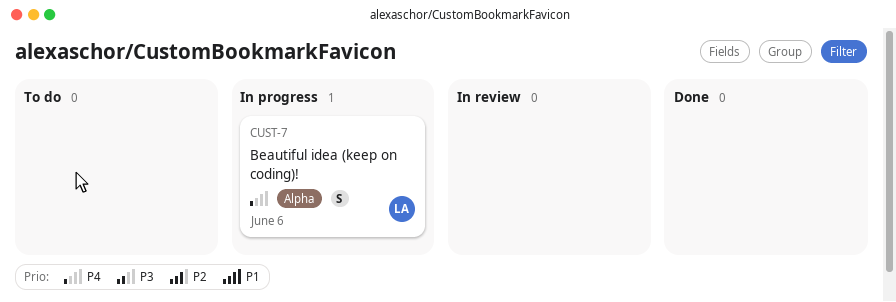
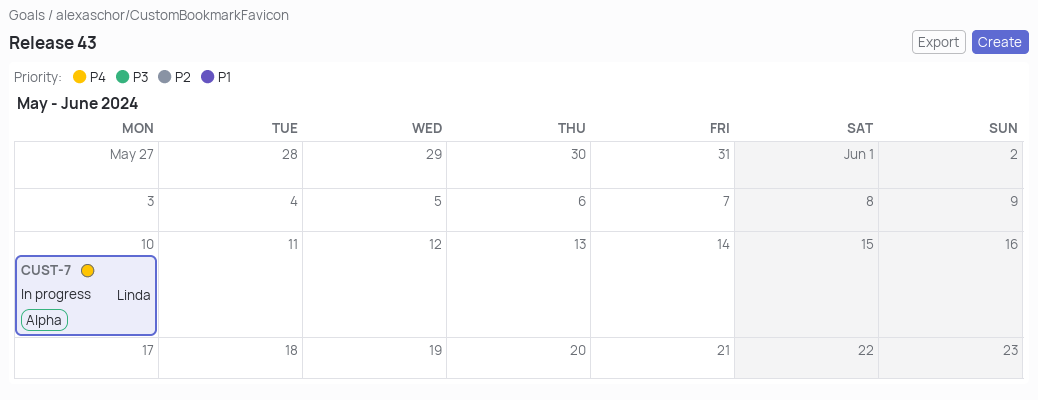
CUST-7, due: Jun 6 -> Jun 10

